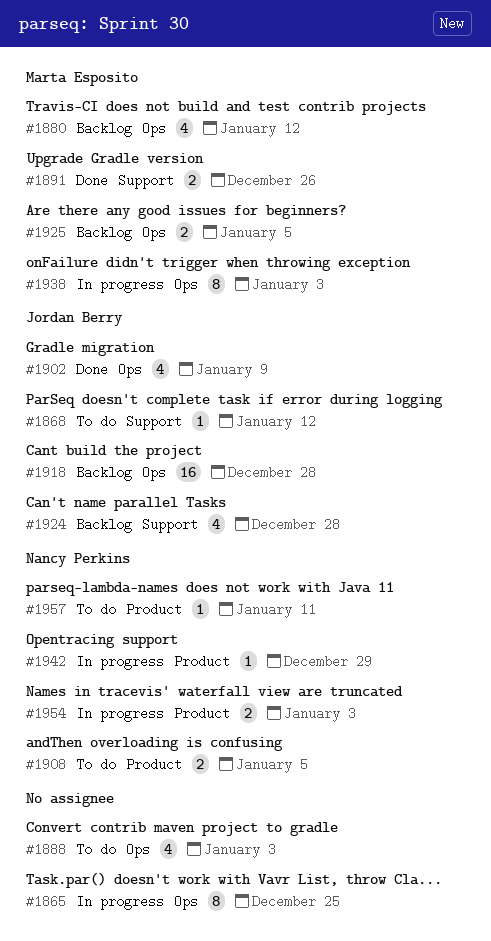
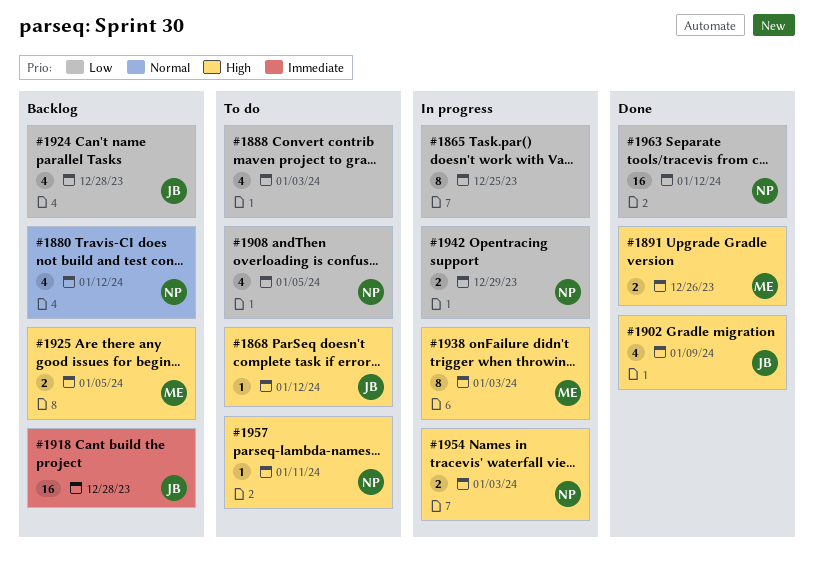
#1880, owner: Marta Esposito -> Nancy Perkins
#1908, estimate: 2 -> 4
#1942, estimate: 1 -> 2
#1963: none -> present

